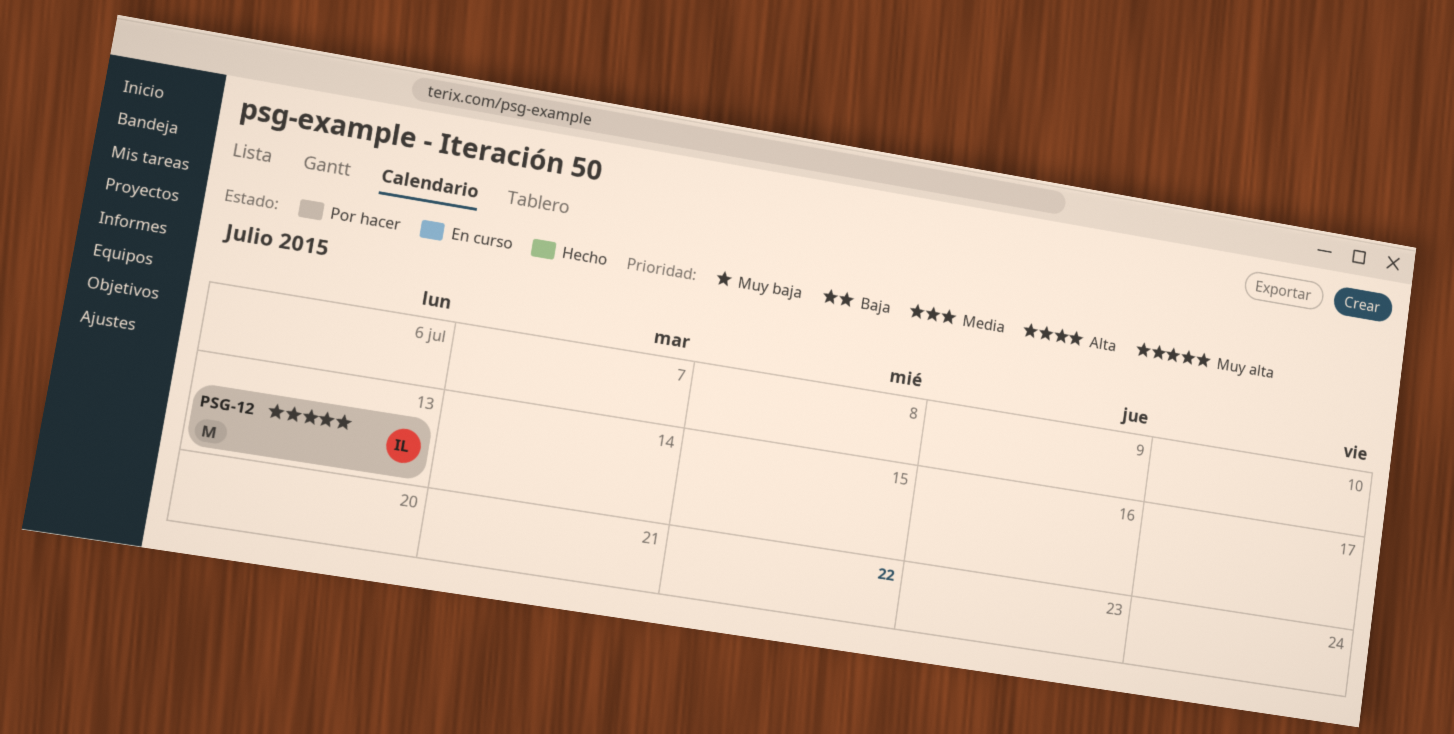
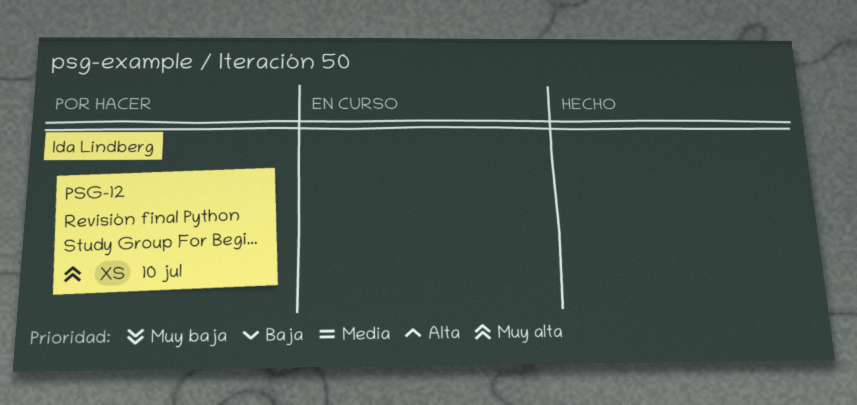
PSG-12, estimate: M -> XS
PSG-12, due: Jul 13 -> Jul 10

